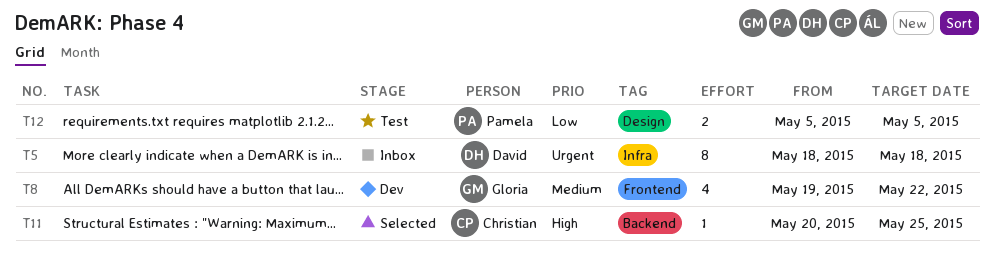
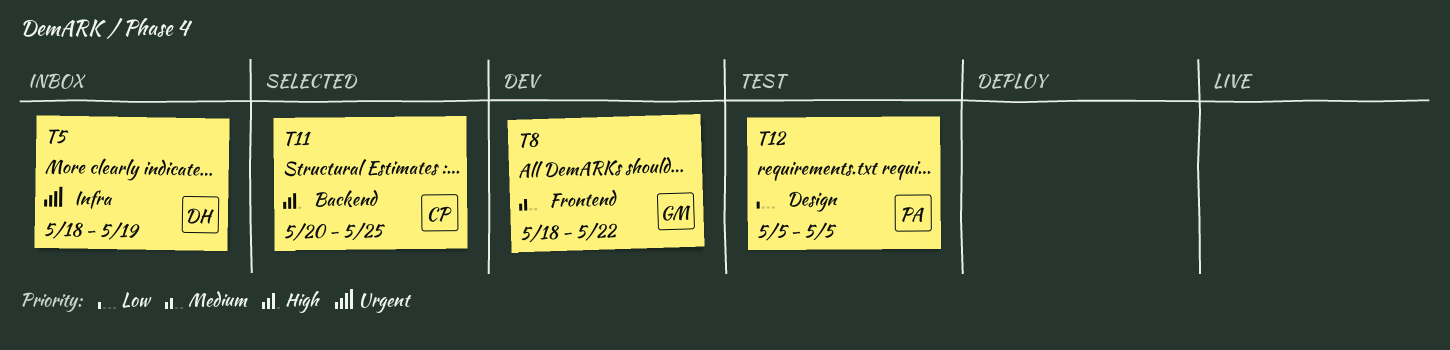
T5, due: May 18 -> May 19
T8, start: May 19 -> May 18

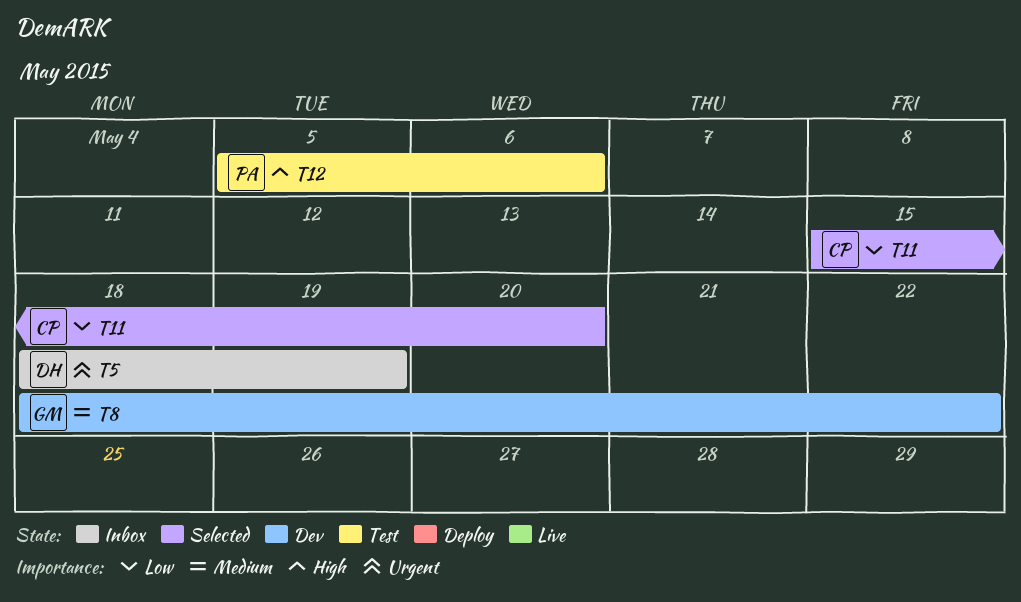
T11, priority: High -> Low
T11, start: May 20 -> May 15
T11, due: May 25 -> May 20
T12, priority: Low -> High
T12, due: May 5 -> May 6

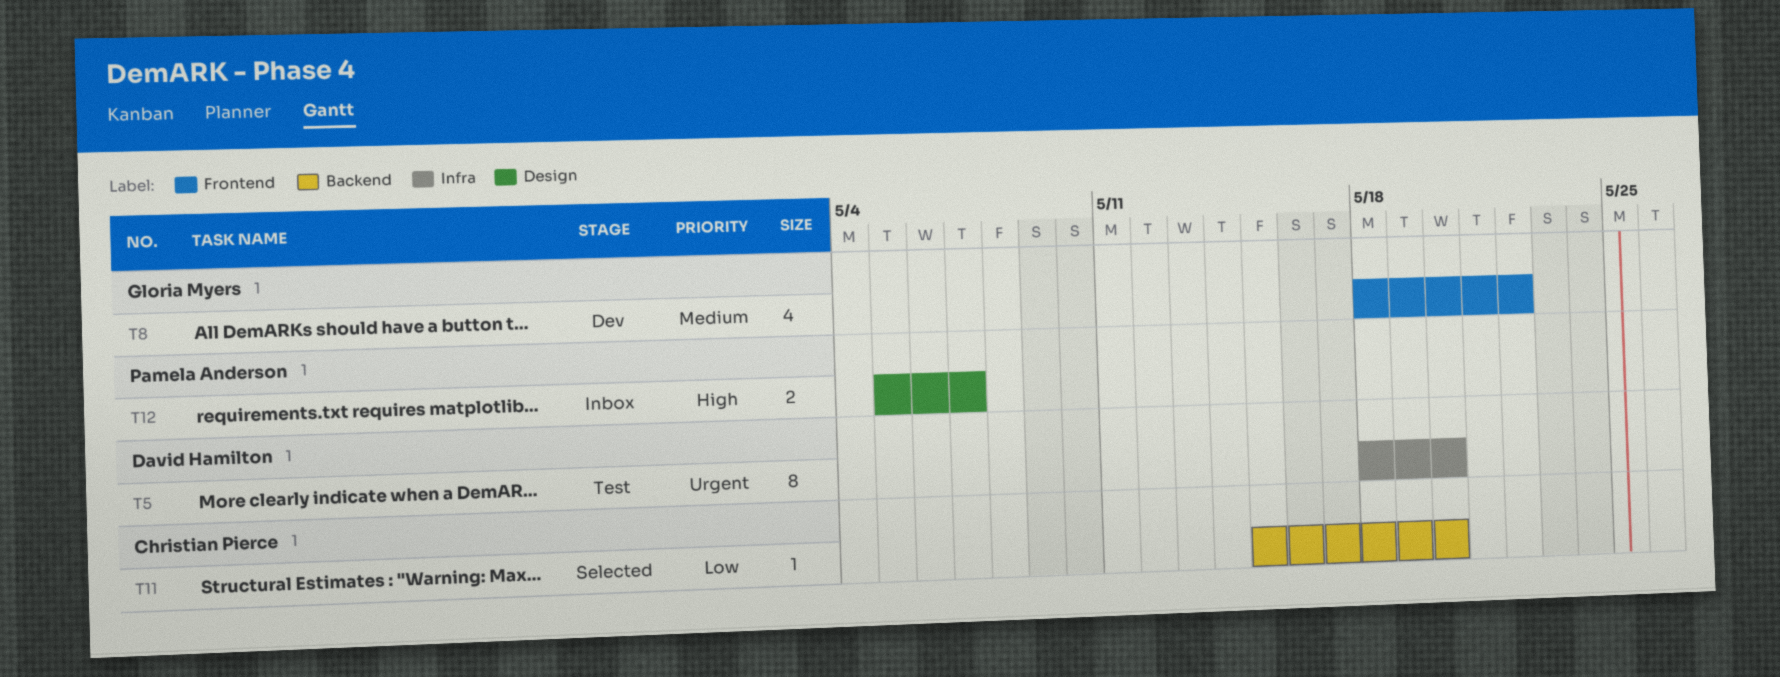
T5, status: Inbox -> Test
T5, due: May 19 -> May 20
T12, status: Test -> Inbox
T12, due: May 6 -> May 7

